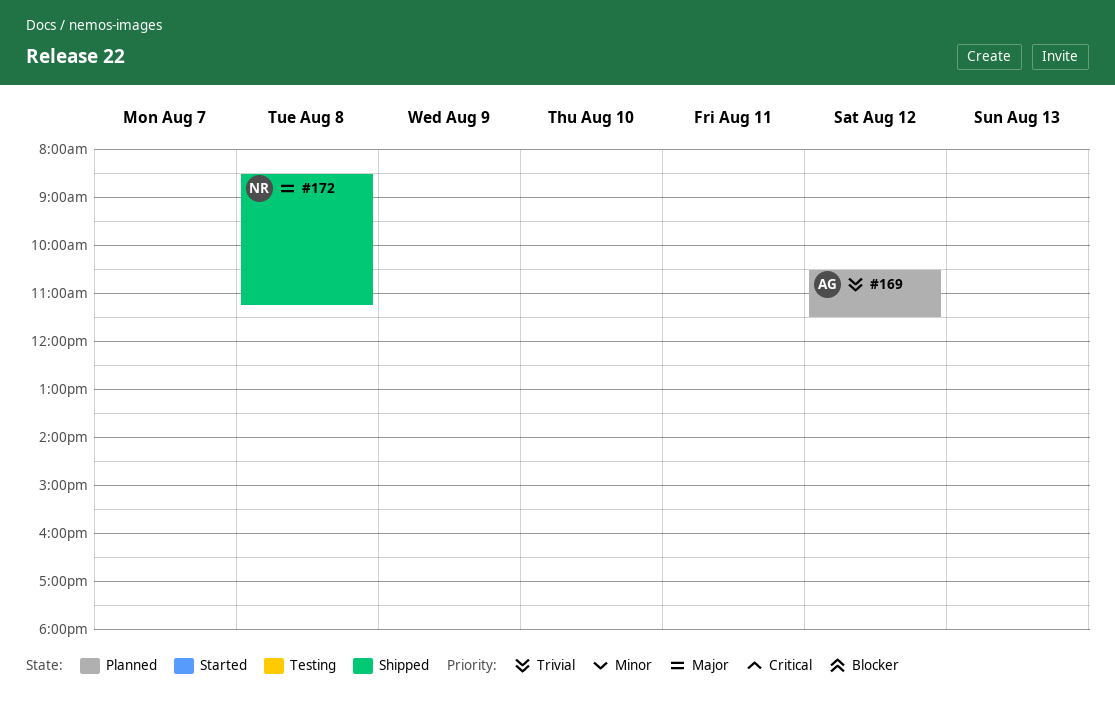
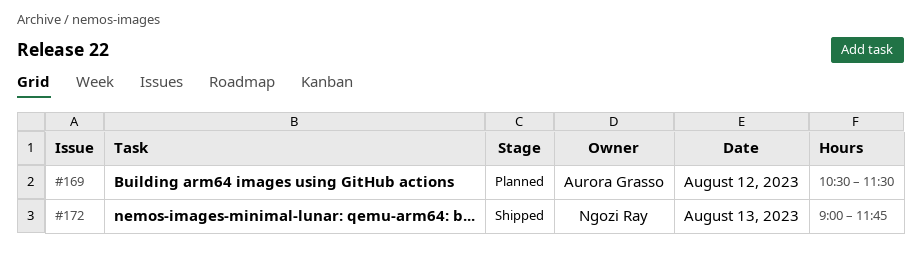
#172, day: Aug 8 -> Aug 13
#172, begins: 08:30 -> 09:00
#172, ends: 11:15 -> 11:45

